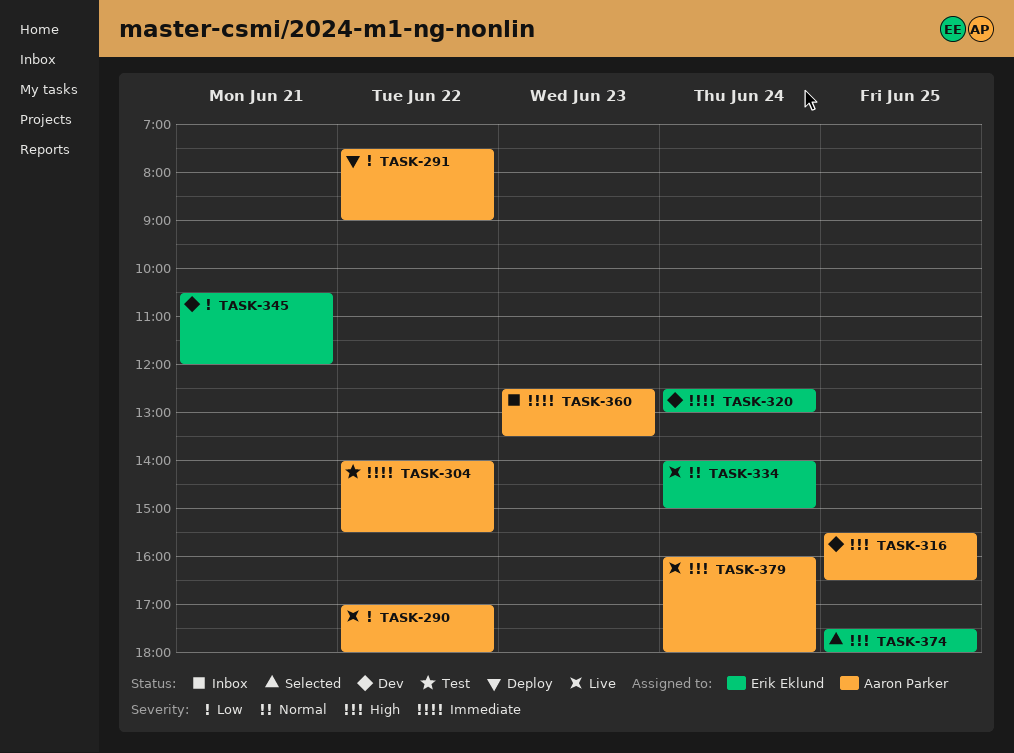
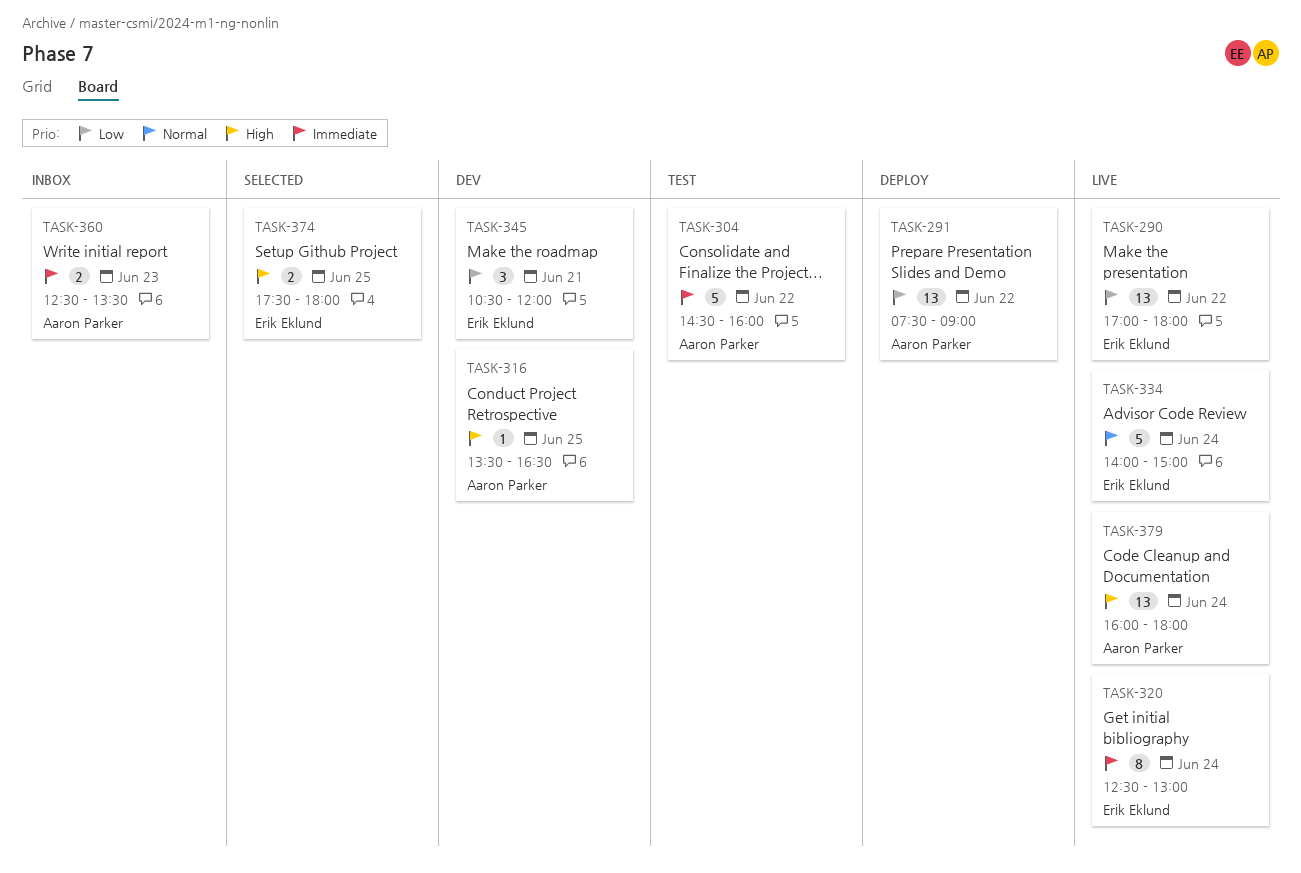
TASK-290, owner: Aaron Parker -> Erik Eklund
TASK-304, begins: 14:00 -> 14:30
TASK-304, ends: 15:30 -> 16:00
TASK-316, begins: 15:30 -> 13:30
TASK-320, status: Dev -> Live

